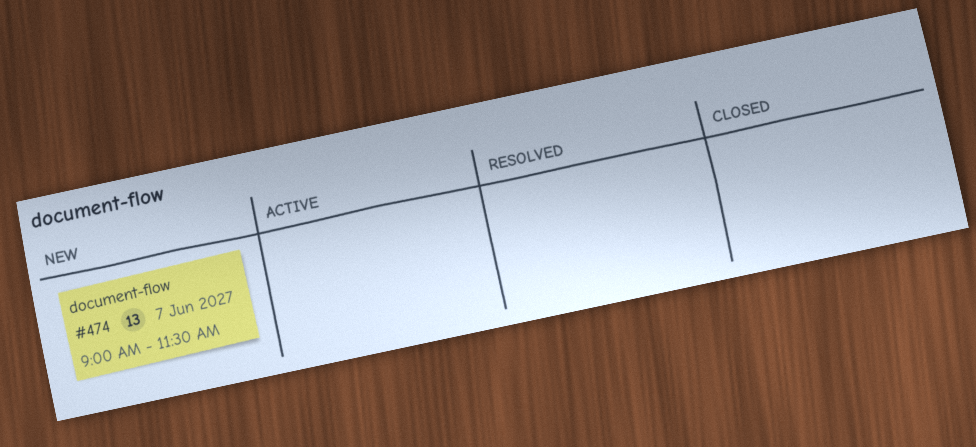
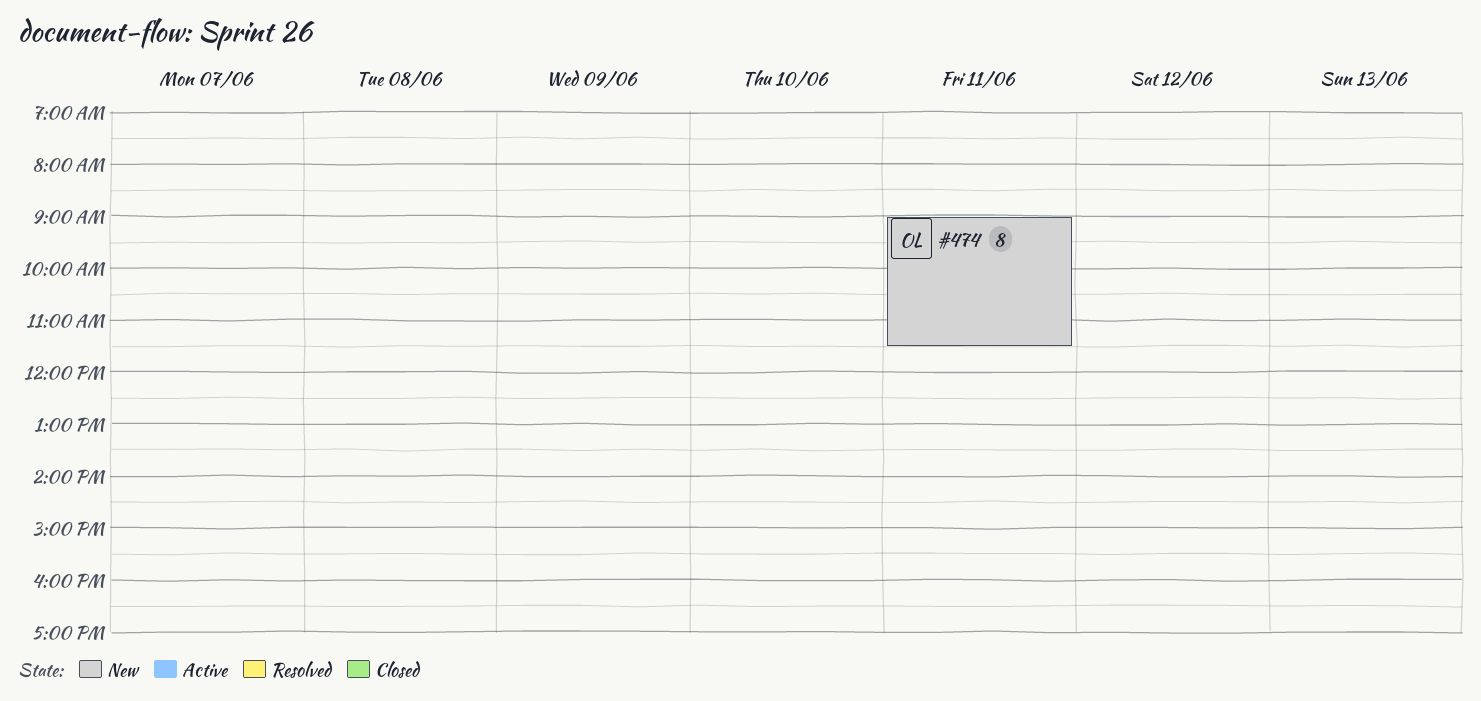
#474, estimate: 13 -> 8
#474, day: Jun 7 -> Jun 11

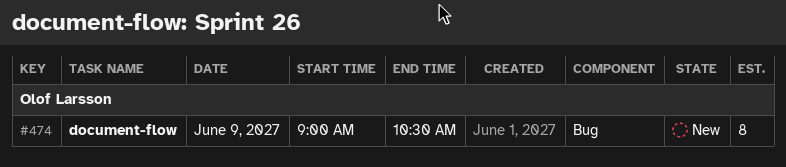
#474, day: Jun 11 -> Jun 9
#474, ends: 11:30 -> 10:30

